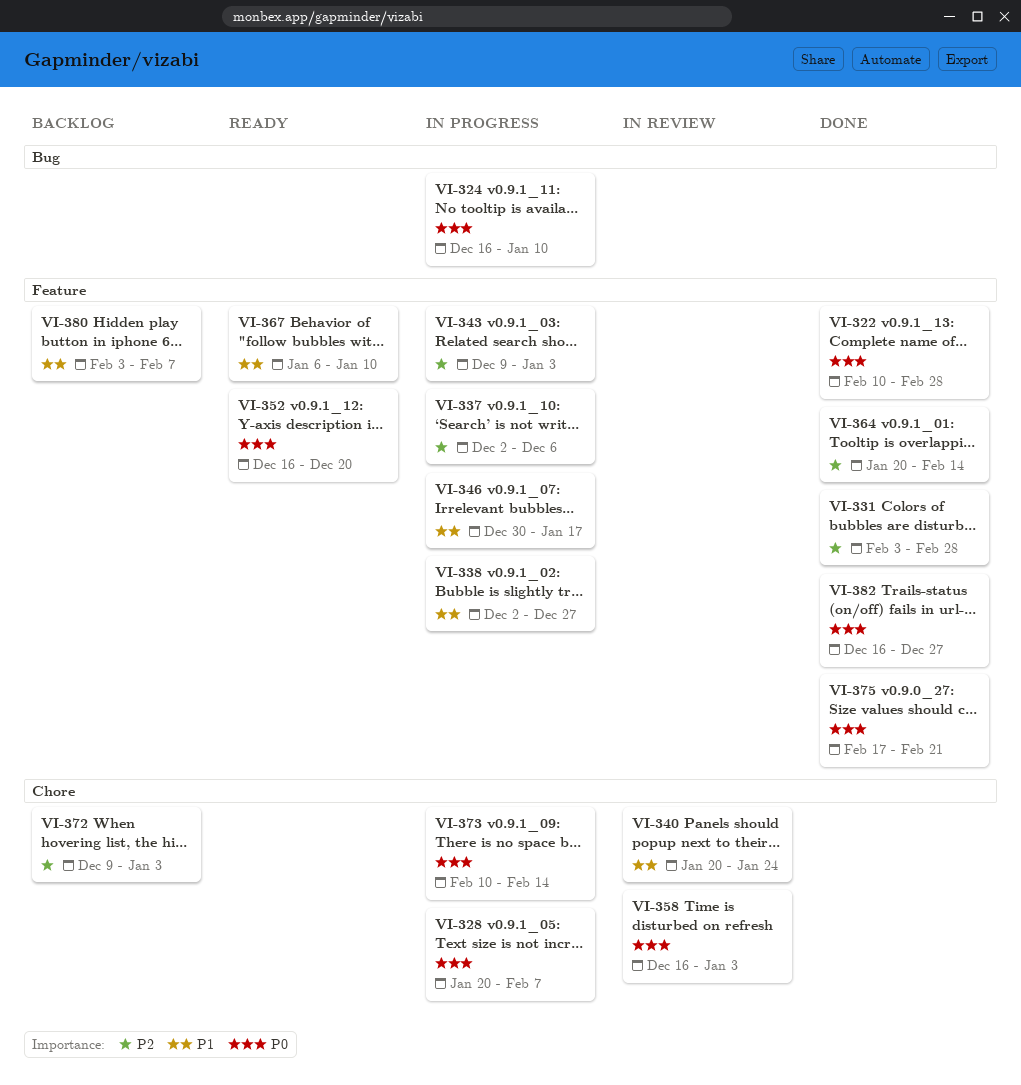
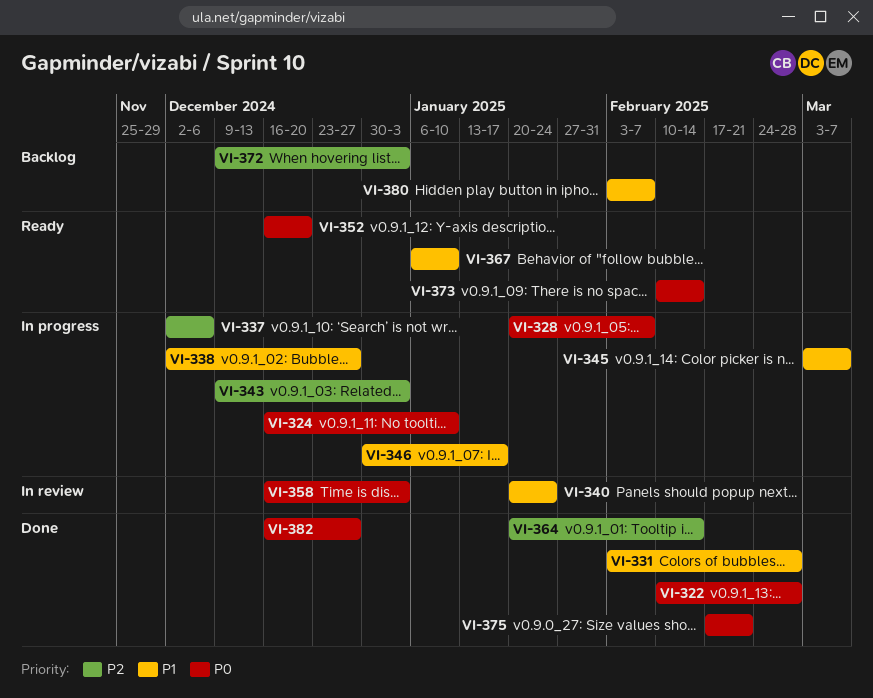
VI-331, priority: P2 -> P1
VI-345: none -> present
VI-373, status: In progress -> Ready

